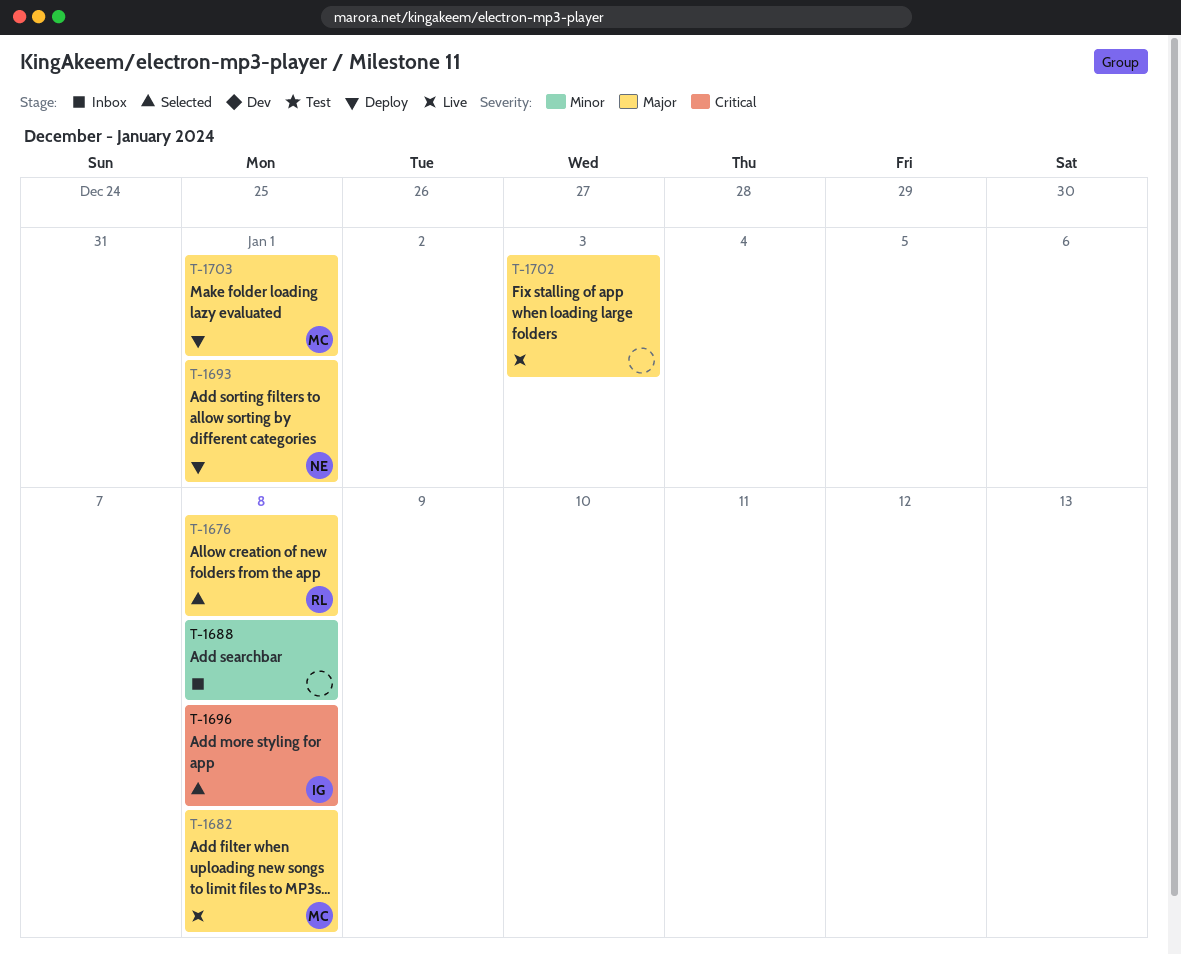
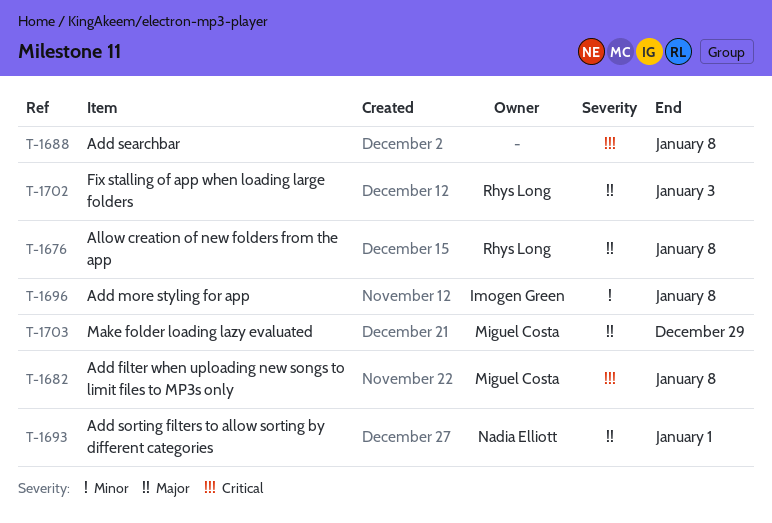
T-1682, priority: Major -> Critical
T-1688, priority: Minor -> Critical
T-1696, priority: Critical -> Minor
T-1702, owner: none -> Rhys Long
T-1703, due: Jan 1 -> Dec 29

